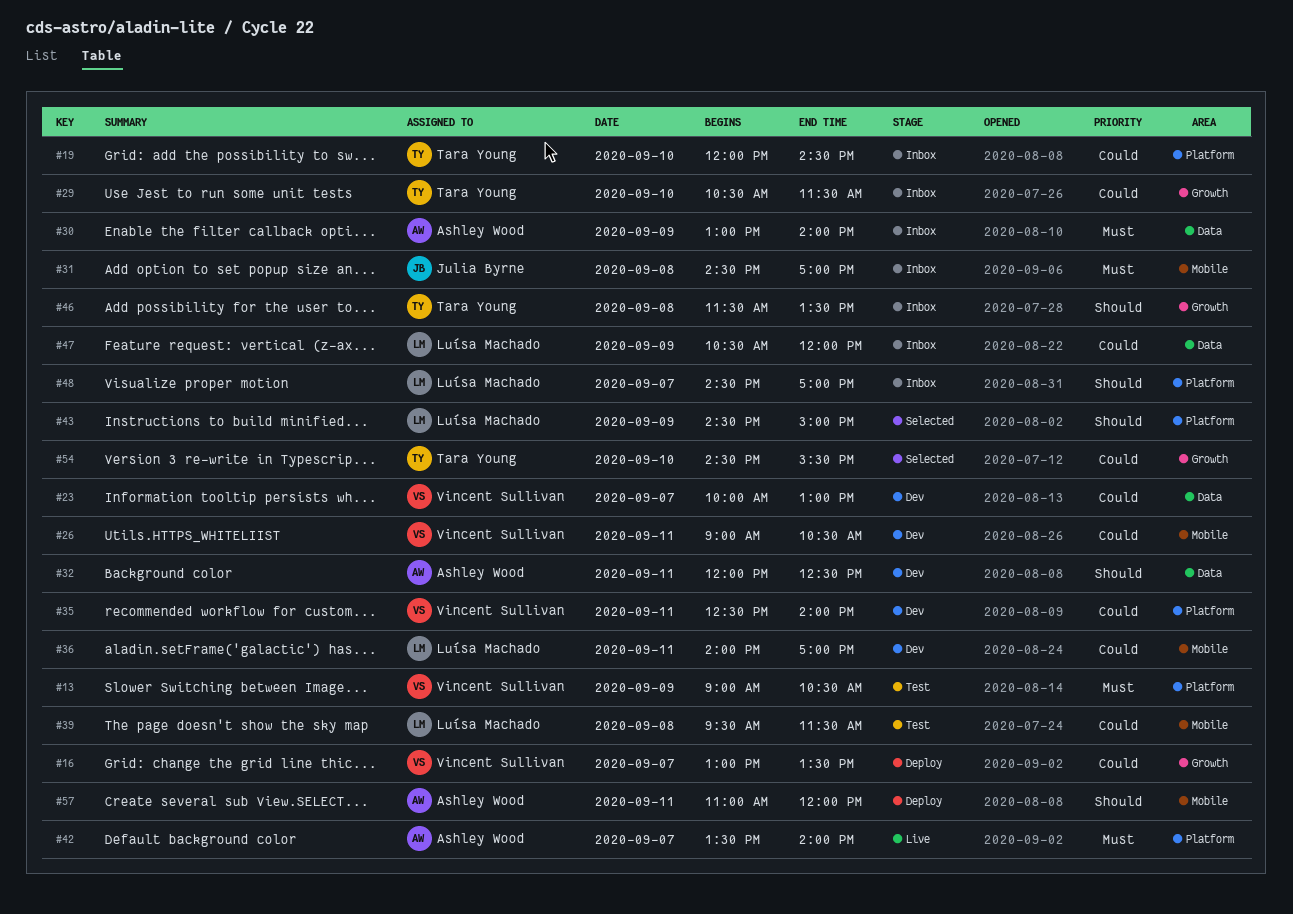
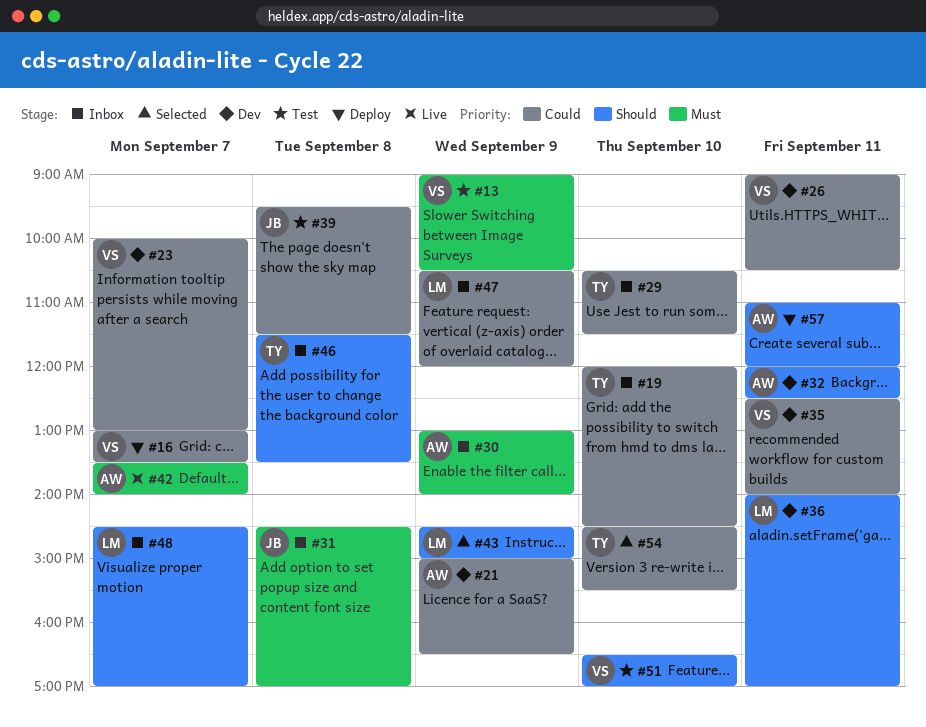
#21: none -> present
#36, priority: Could -> Should
#39, owner: Luísa Machado -> Julia Byrne
#51: none -> present

